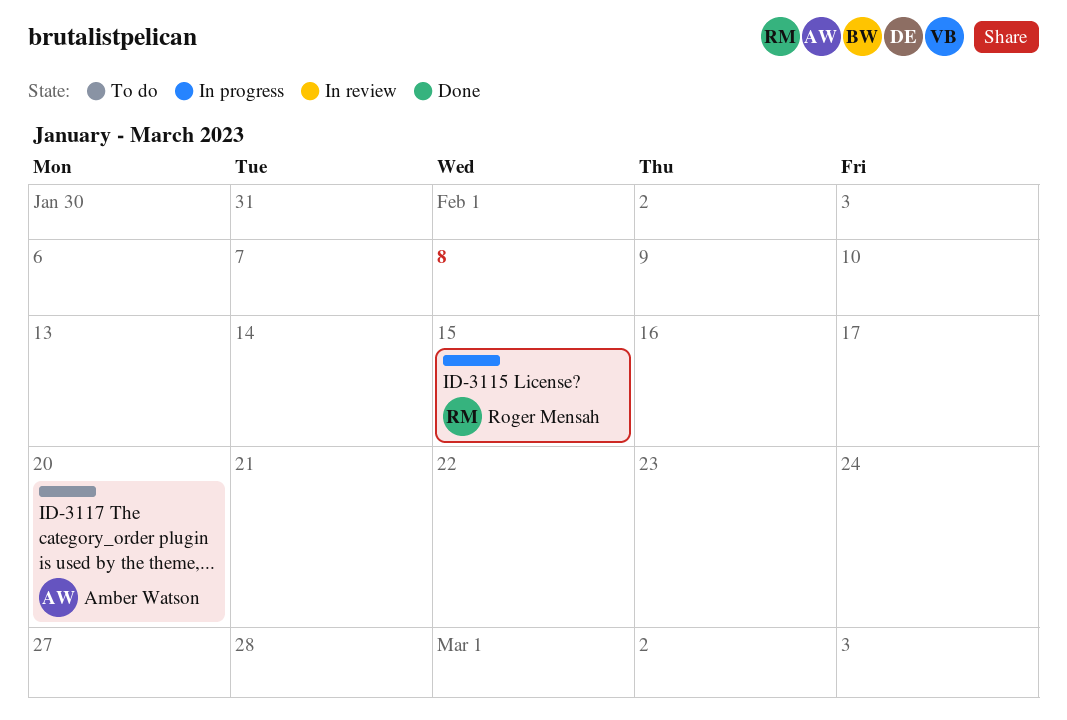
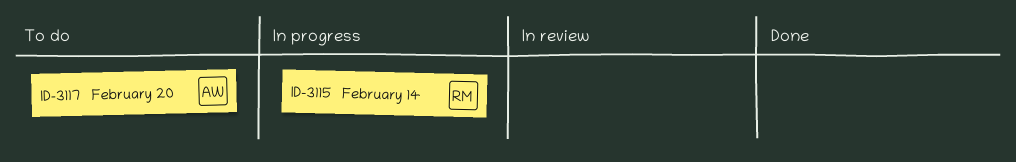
ID-3115, due: Feb 15 -> Feb 14

